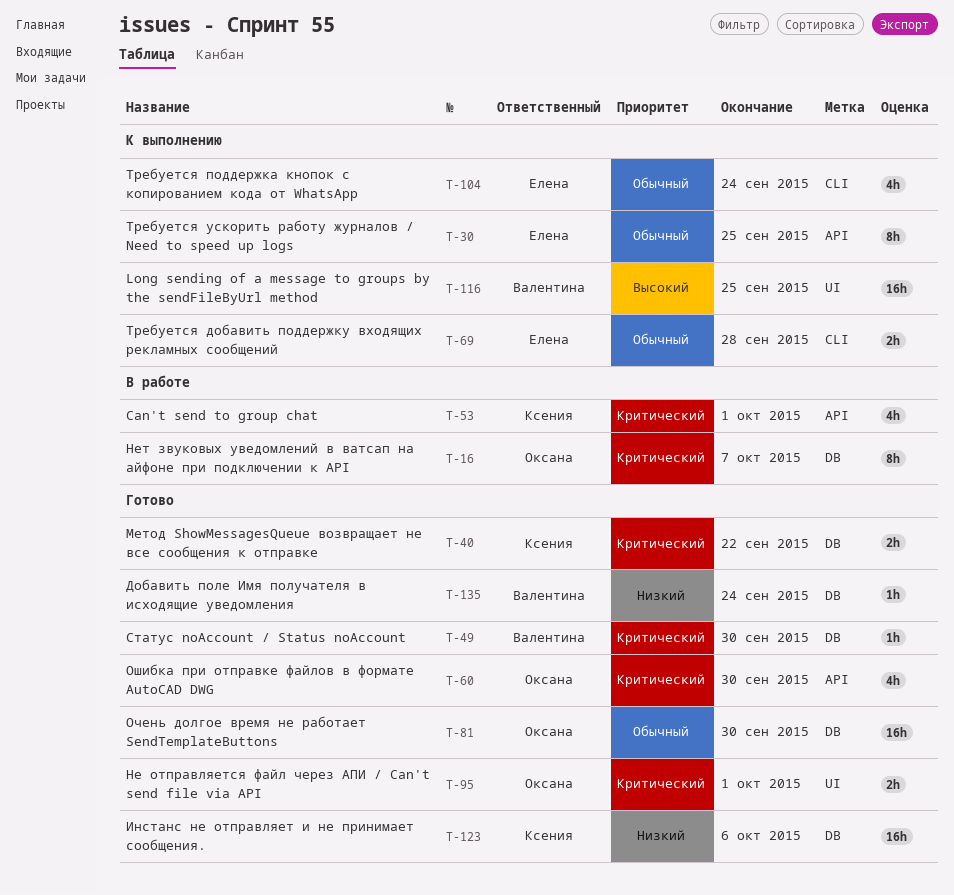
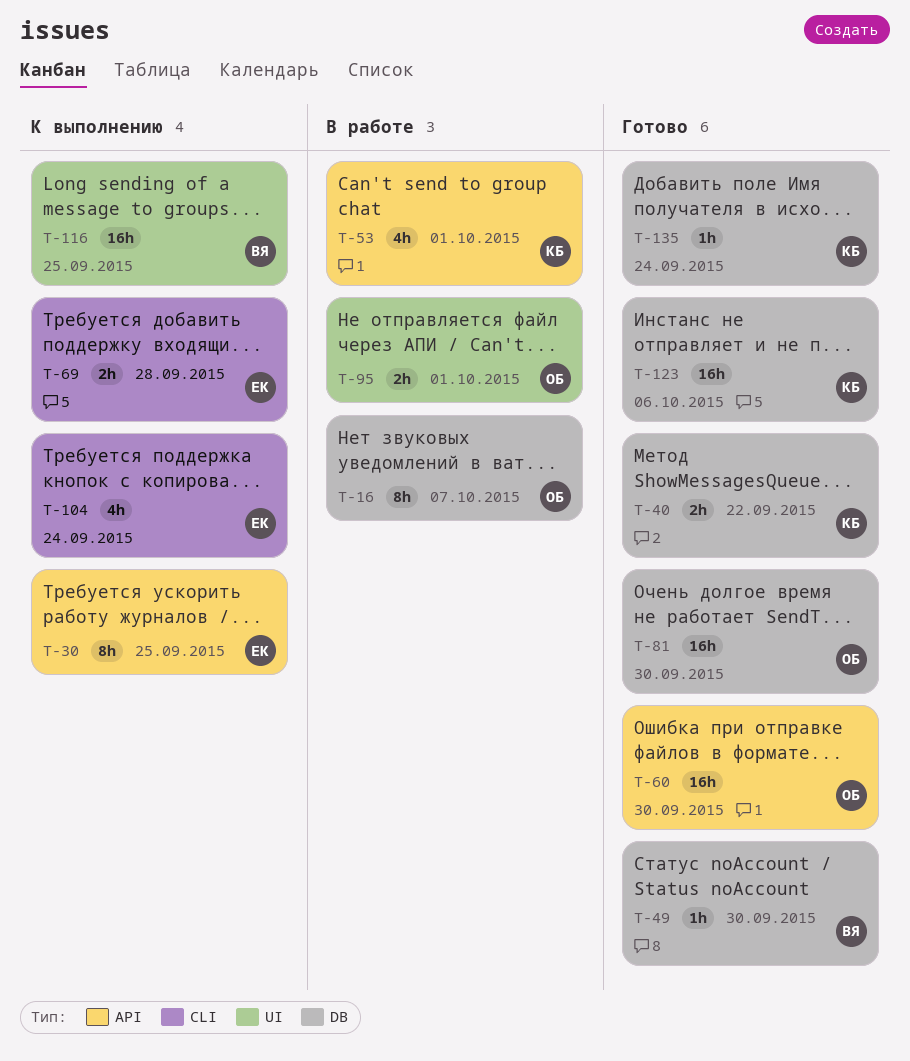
T-60, estimate: 4h -> 16h
T-95, status: Готово -> В работе
T-135, owner: Валентина -> Ксения

